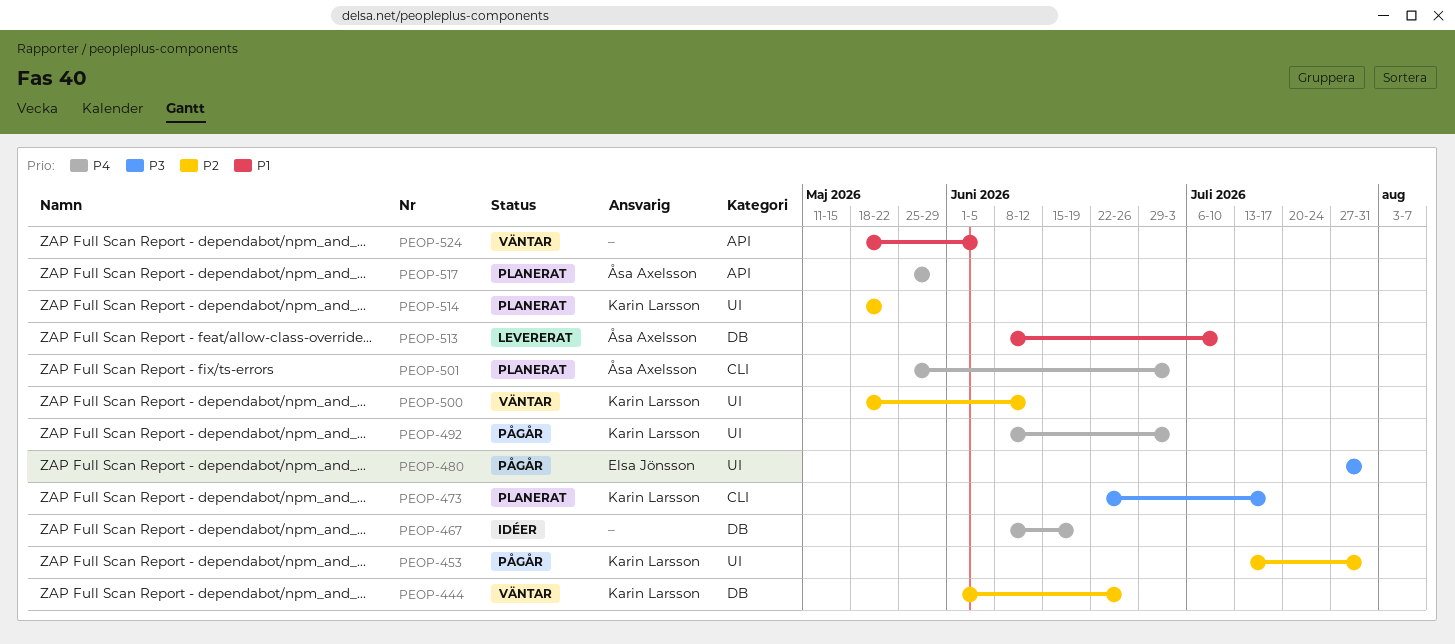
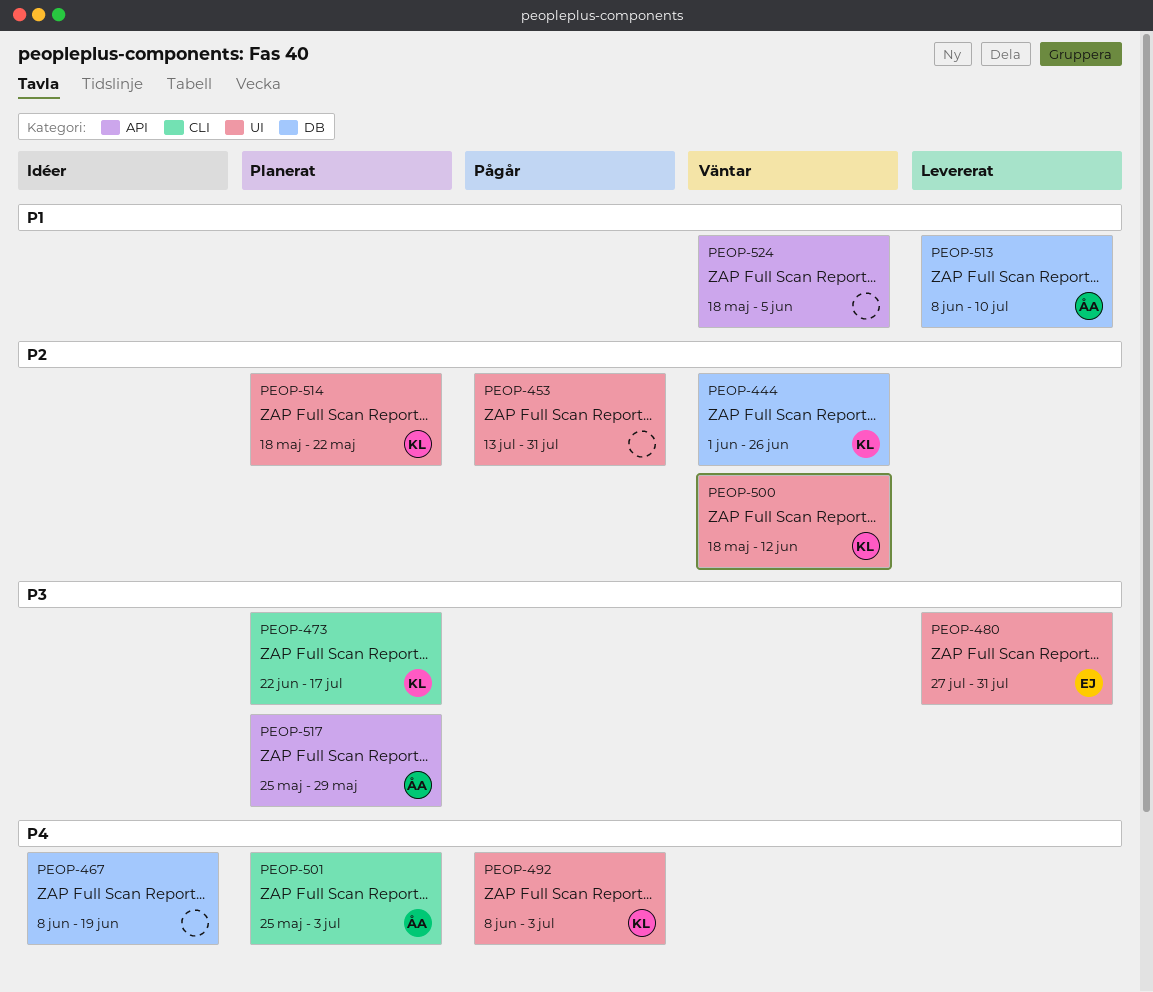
PEOP-453, owner: Karin Larsson -> none
PEOP-480, status: Pågår -> Levererat
PEOP-517, priority: P4 -> P3

